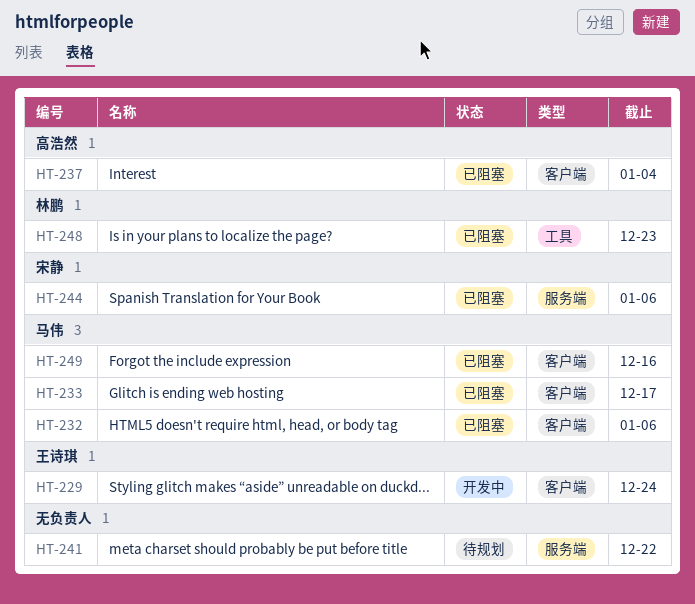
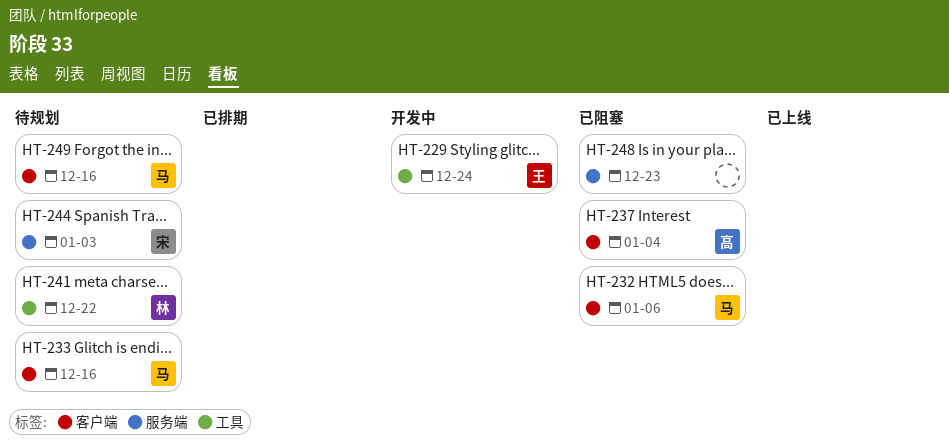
HT-229, label: 客户端 -> 工具
HT-233, status: 已阻塞 -> 待规划
HT-233, due: Dec 17 -> Dec 16
HT-241, owner: none -> 林鹏
HT-241, label: 服务端 -> 工具
HT-244, status: 已阻塞 -> 待规划
HT-244, due: Jan 6 -> Jan 3
HT-248, owner: 林鹏 -> none
HT-248, label: 工具 -> 服务端
HT-249, status: 已阻塞 -> 待规划

